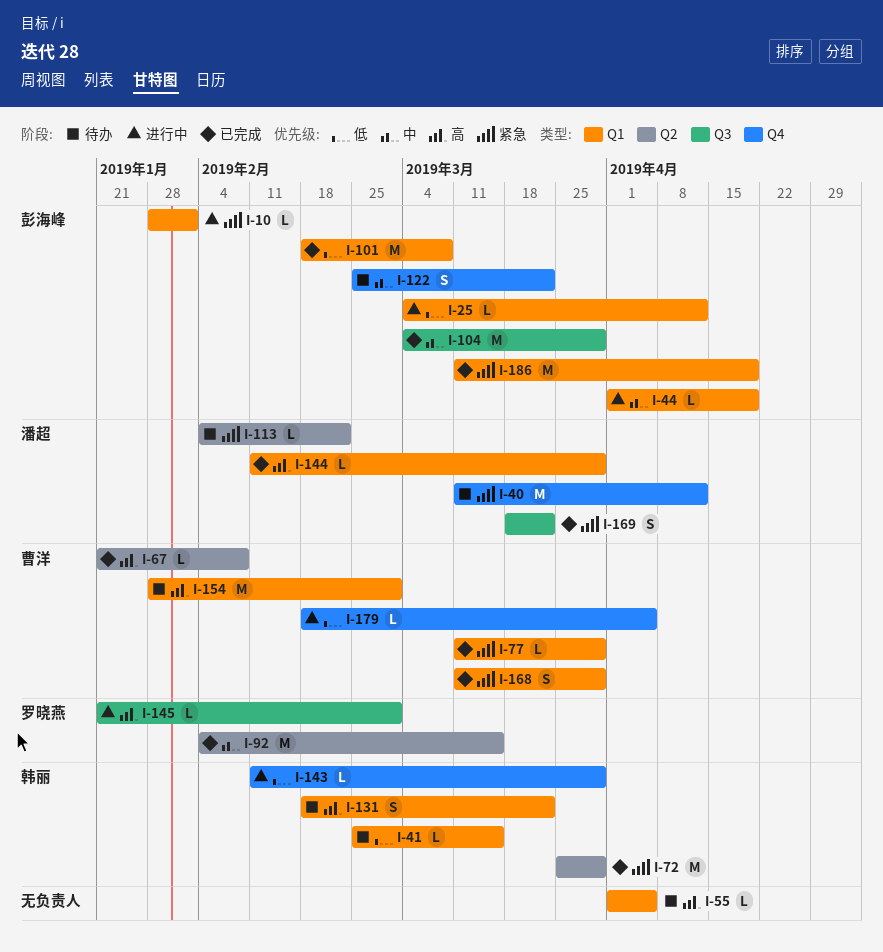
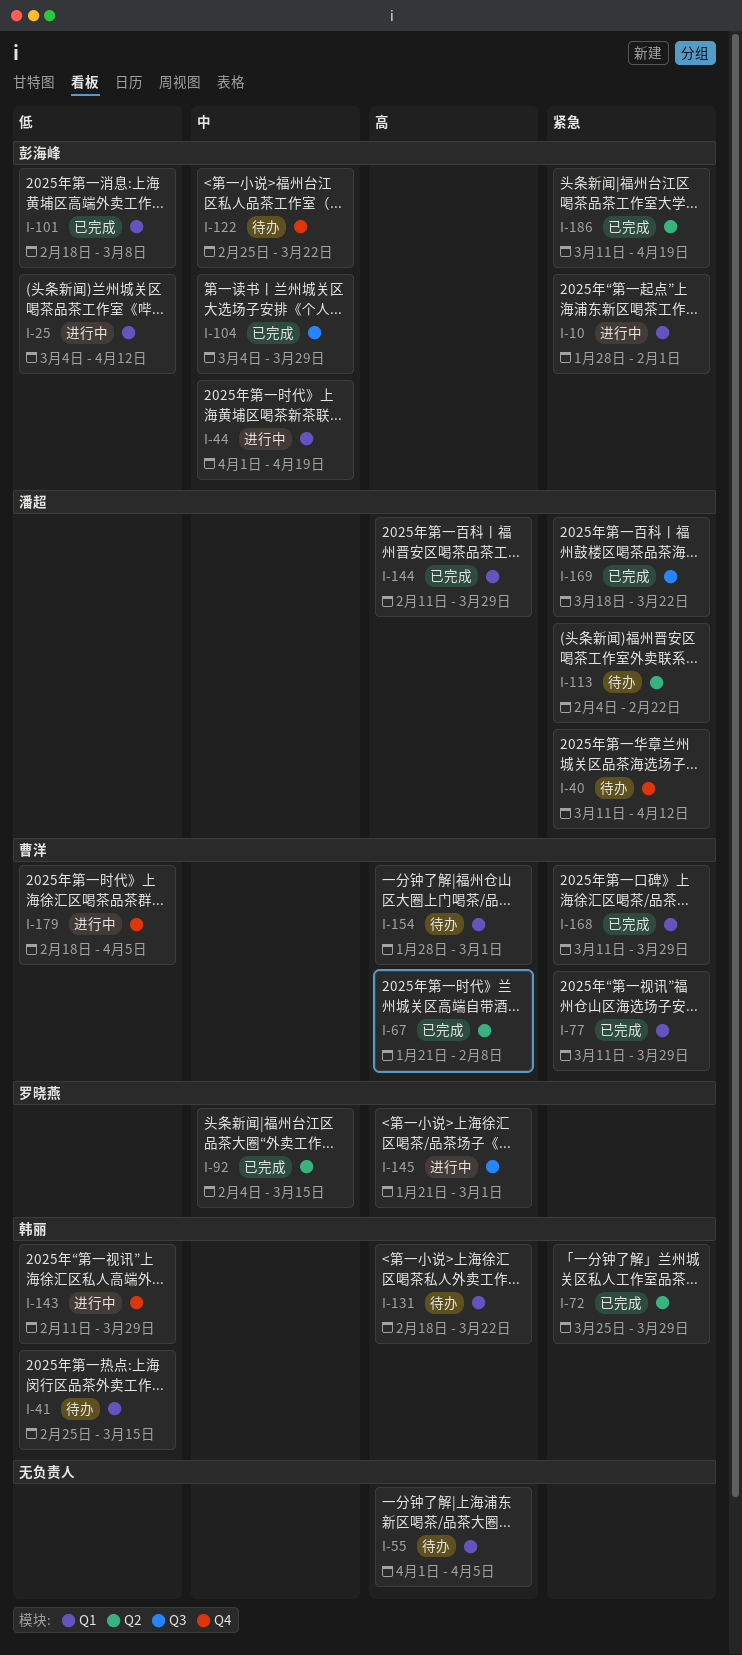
I-186, label: Q1 -> Q2

